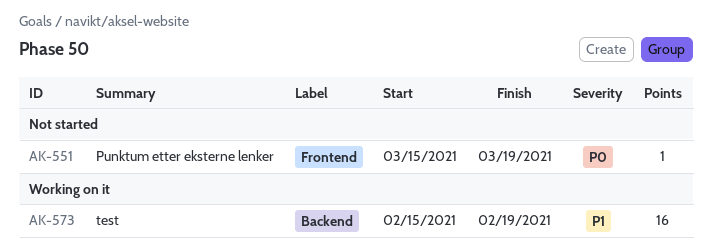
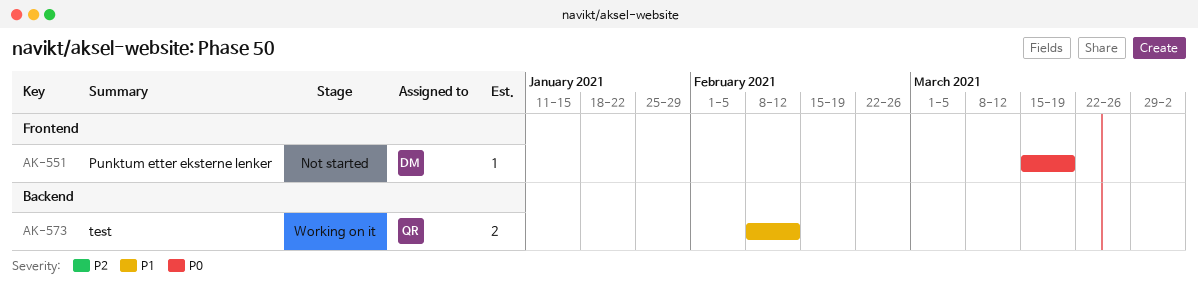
AK-573, estimate: 16 -> 2
AK-573, start: Feb 15 -> Feb 8
AK-573, due: Feb 19 -> Feb 12

